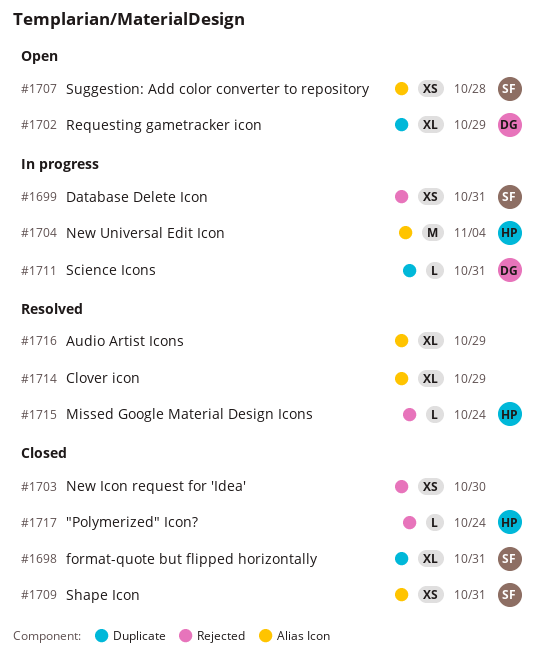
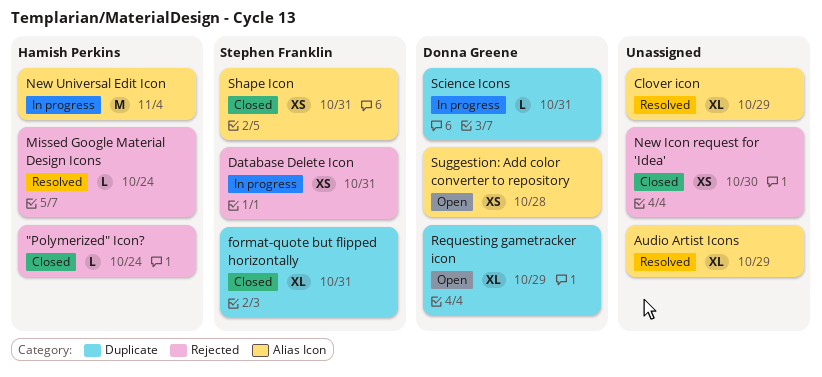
Suggestion: Add color converter to repository, owner: Stephen Franklin -> Donna Greene

